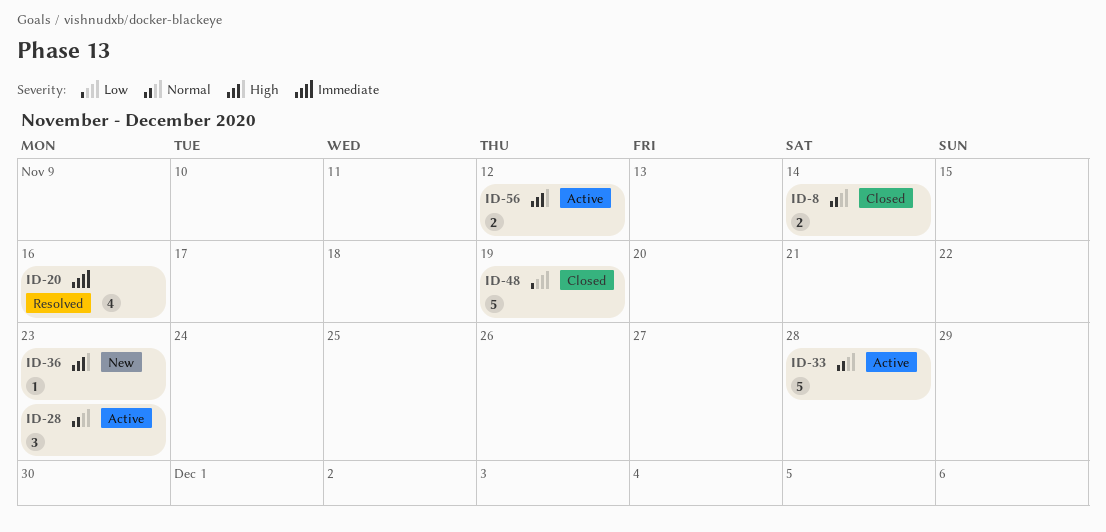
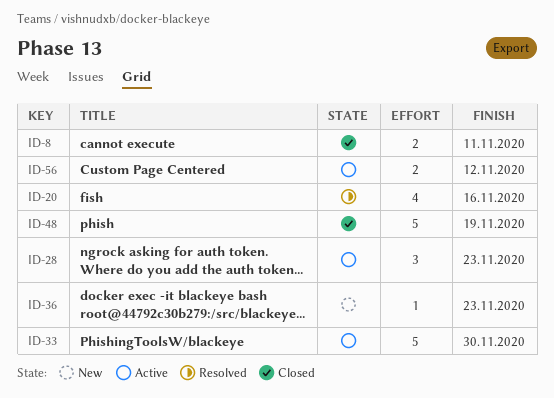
ID-8, due: Nov 14 -> Nov 11
ID-33, due: Nov 28 -> Nov 30

